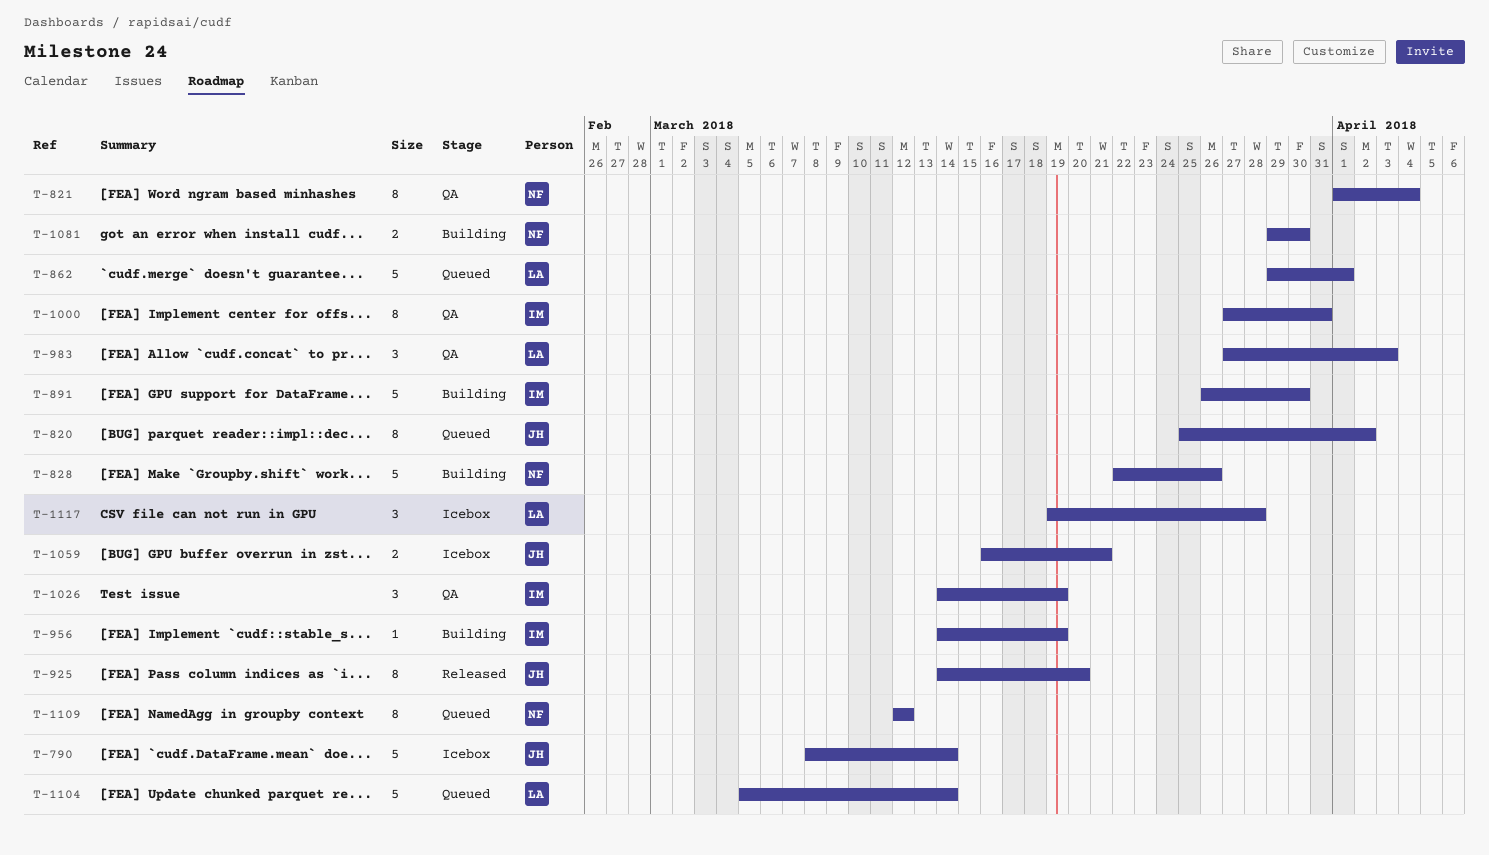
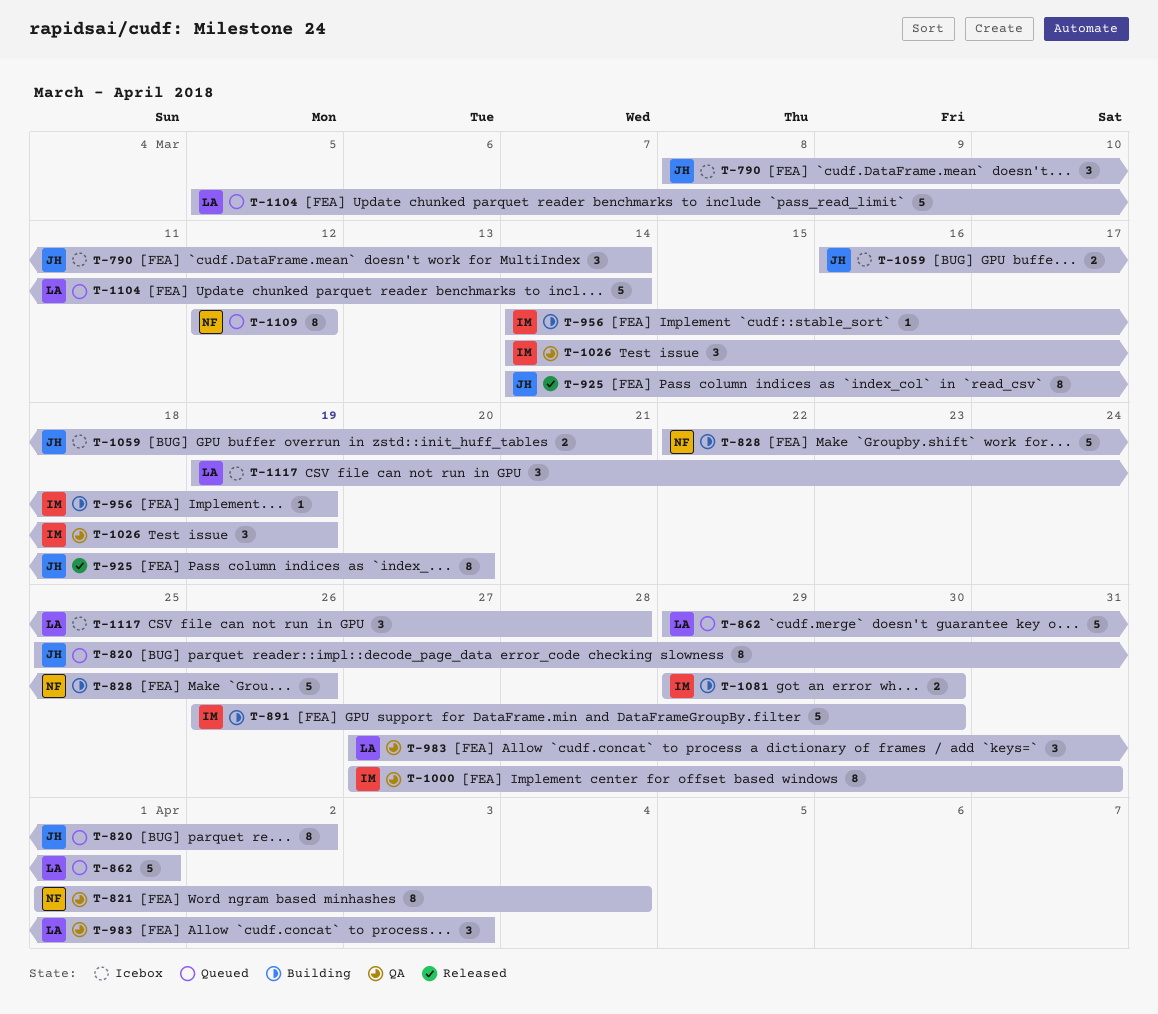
T-790, estimate: 5 -> 3
T-1081, owner: NF -> IM

